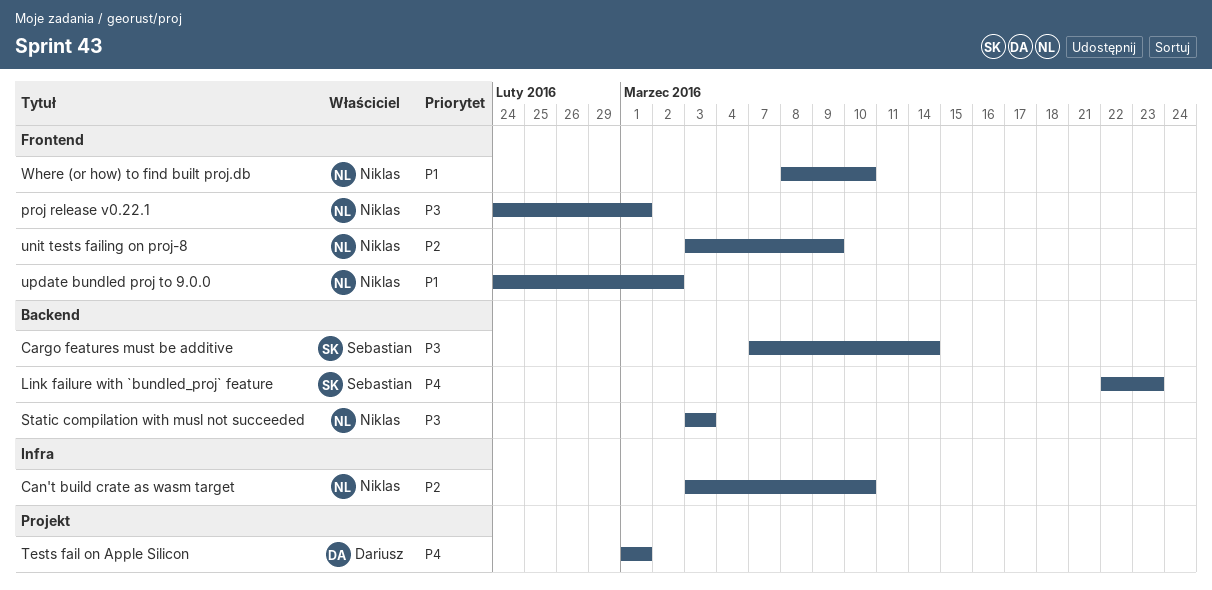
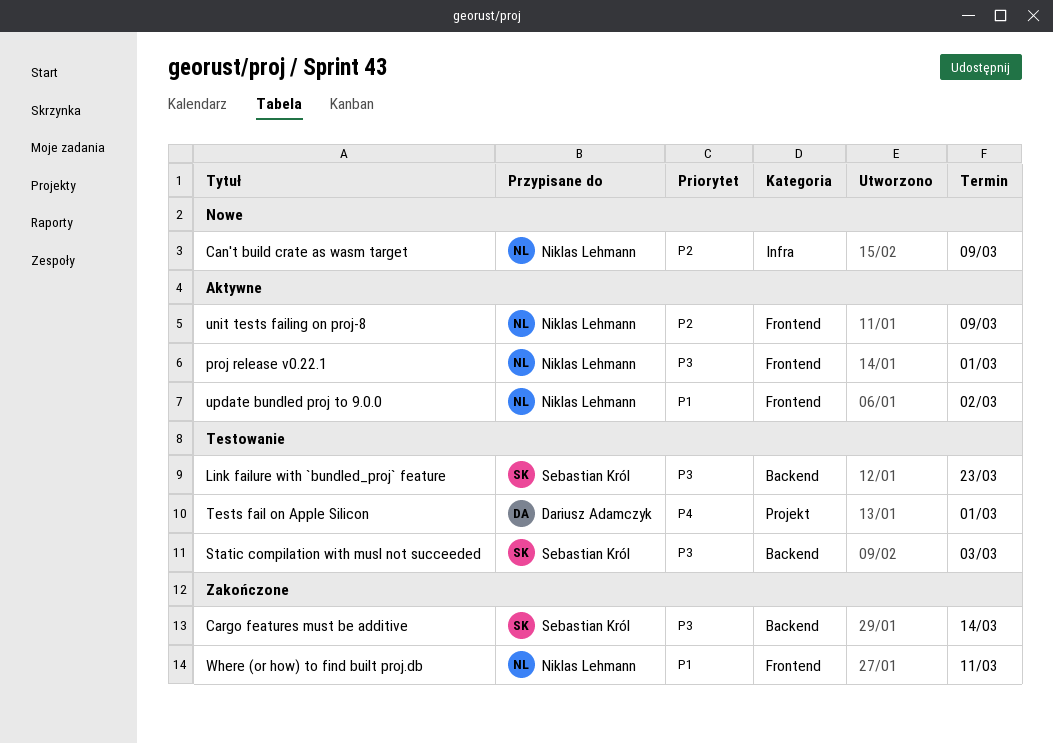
Can't build crate as wasm target, due: Mar 10 -> Mar 9
Link failure with `bundled_proj` feature, priority: P4 -> P3
Static compilation with musl not succeeded, owner: Niklas Lehmann -> Sebastian Król
Where (or how) to find built proj.db, due: Mar 10 -> Mar 11

